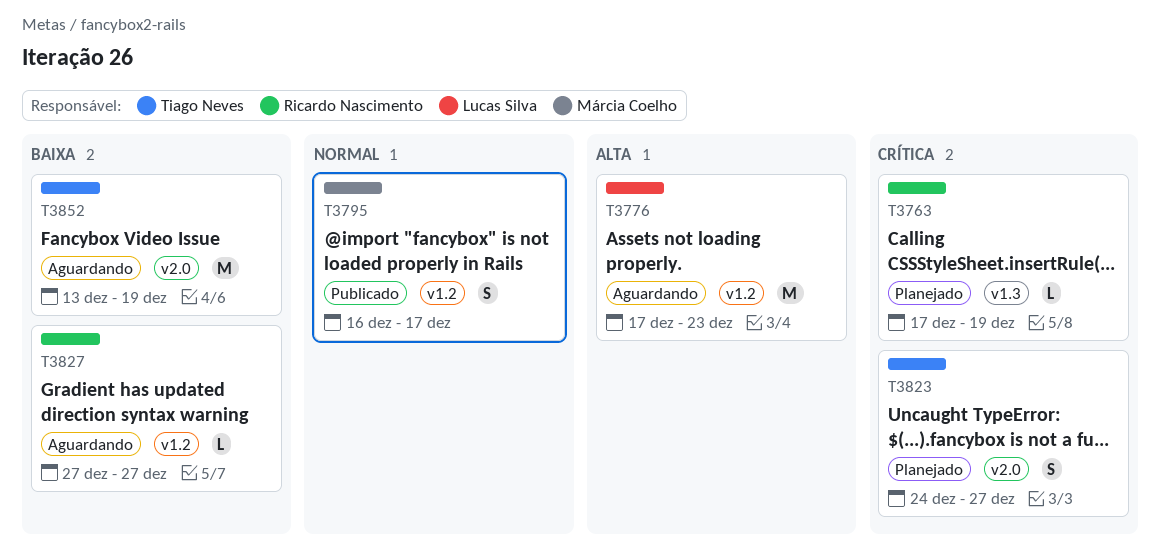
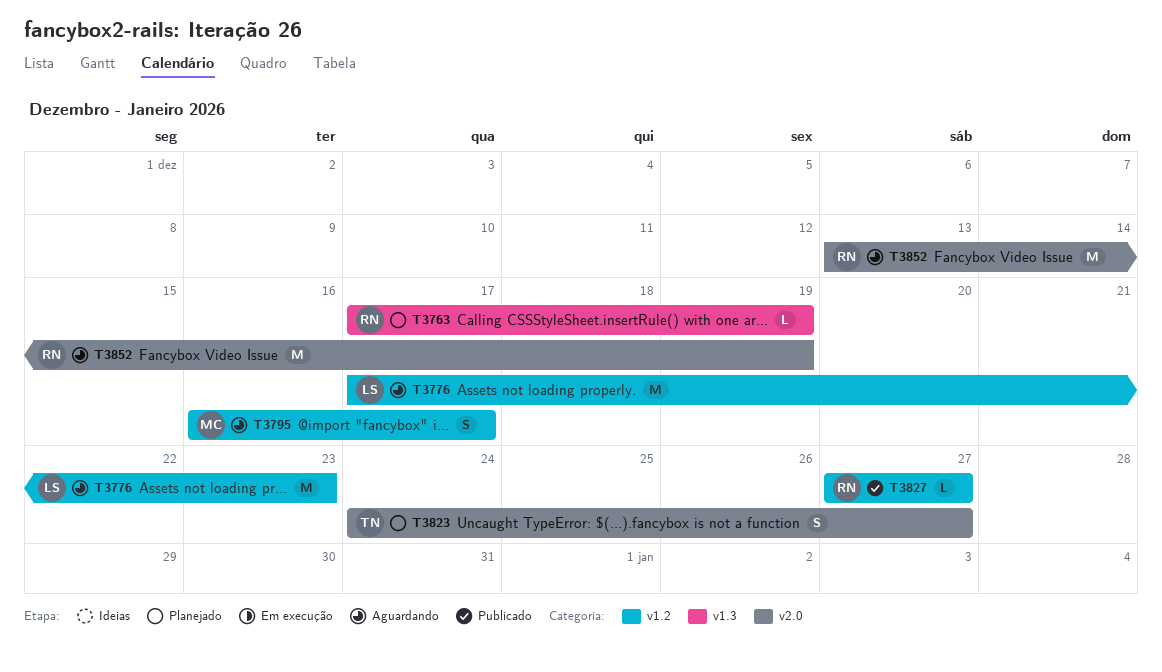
T3795, status: Publicado -> Aguardando
T3827, status: Aguardando -> Publicado
T3852, owner: Tiago Neves -> Ricardo Nascimento

